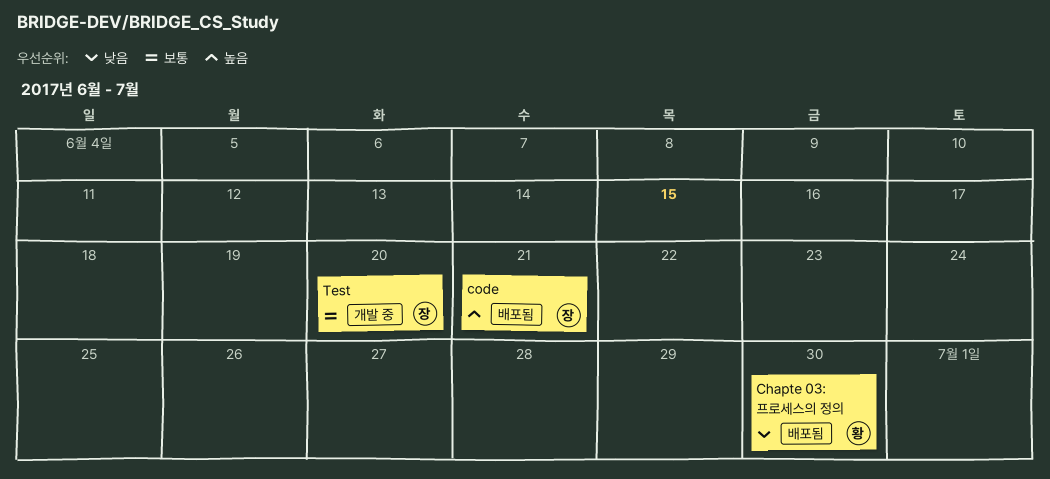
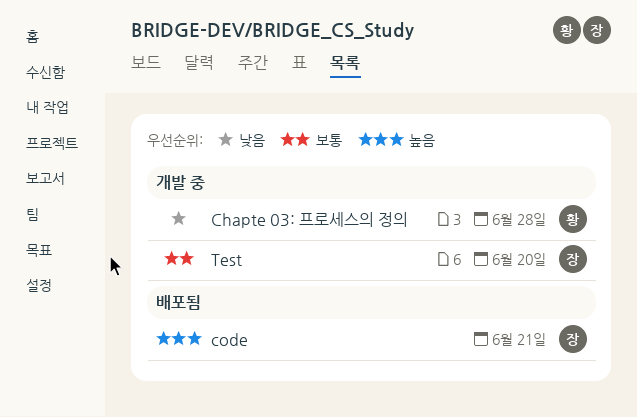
Chapte 03: 프로세스의 정의, status: 배포됨 -> 개발 중
Chapte 03: 프로세스의 정의, due: Jun 30 -> Jun 28

